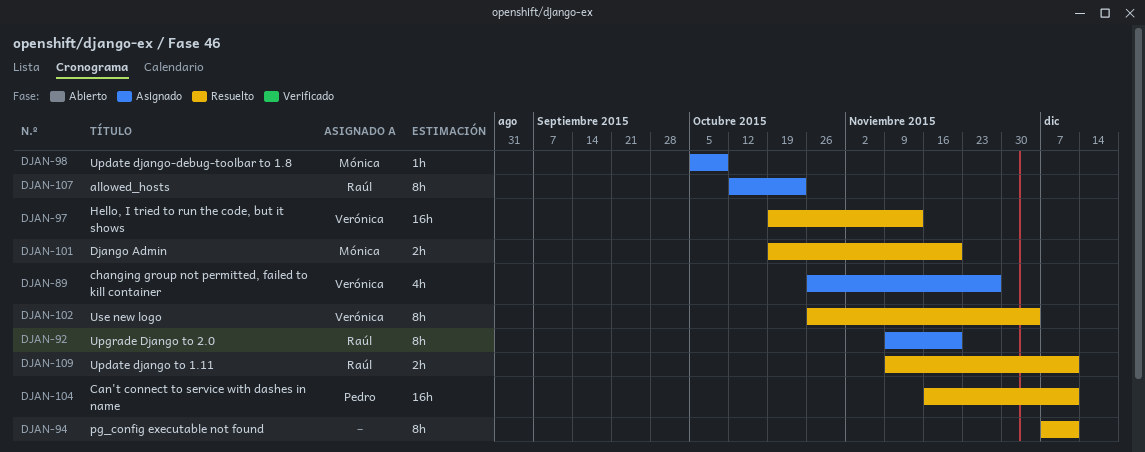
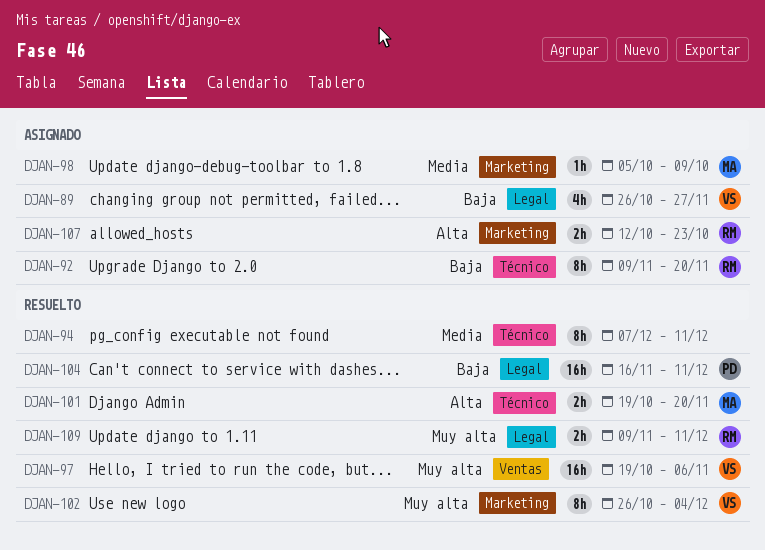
DJAN-97, due: Nov 13 -> Nov 6
DJAN-107, estimate: 8h -> 2h

